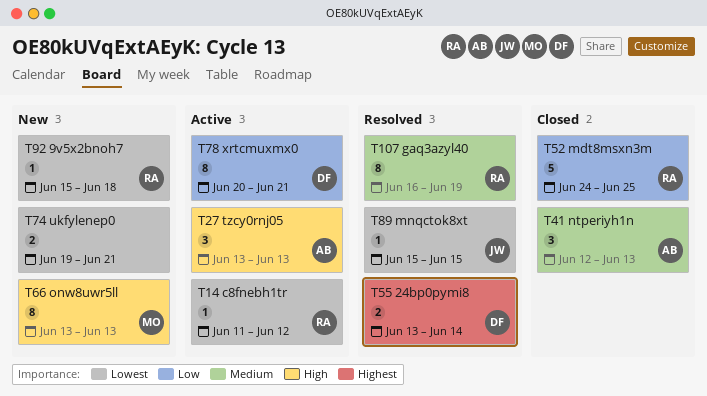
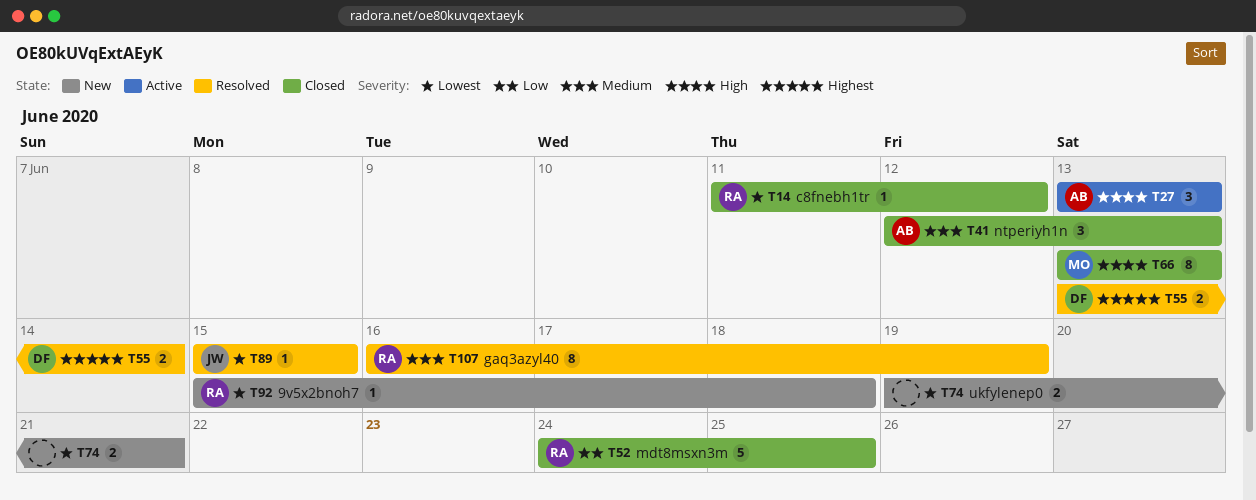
T14, status: Active -> Closed
T66, status: New -> Closed
T78: present -> none

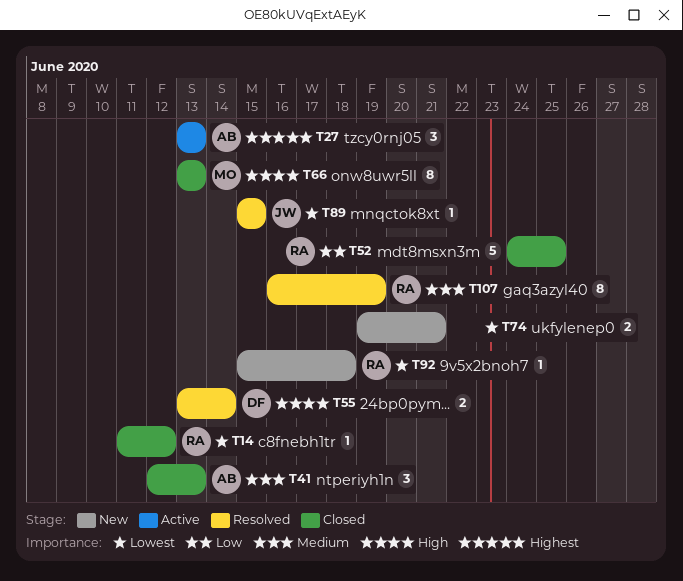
T27, priority: High -> Highest
T55, priority: Highest -> High

